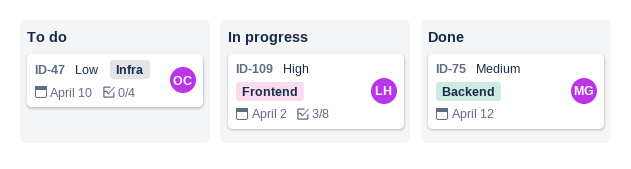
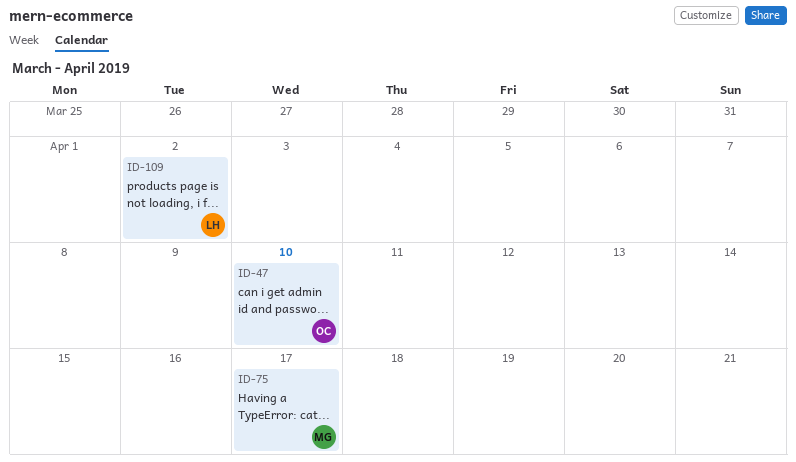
ID-75, due: Apr 12 -> Apr 17

